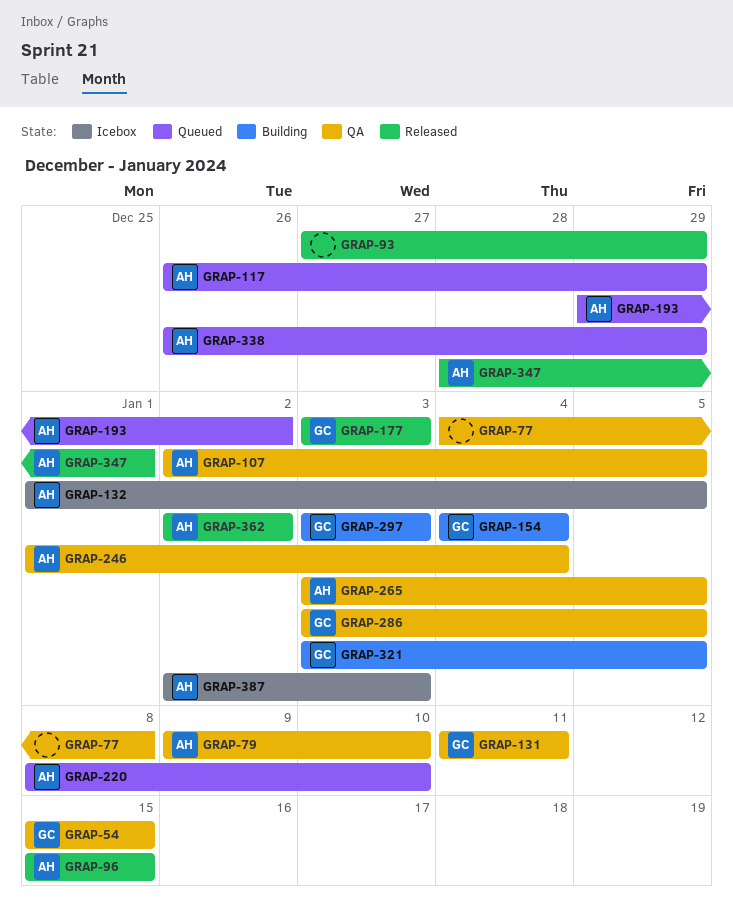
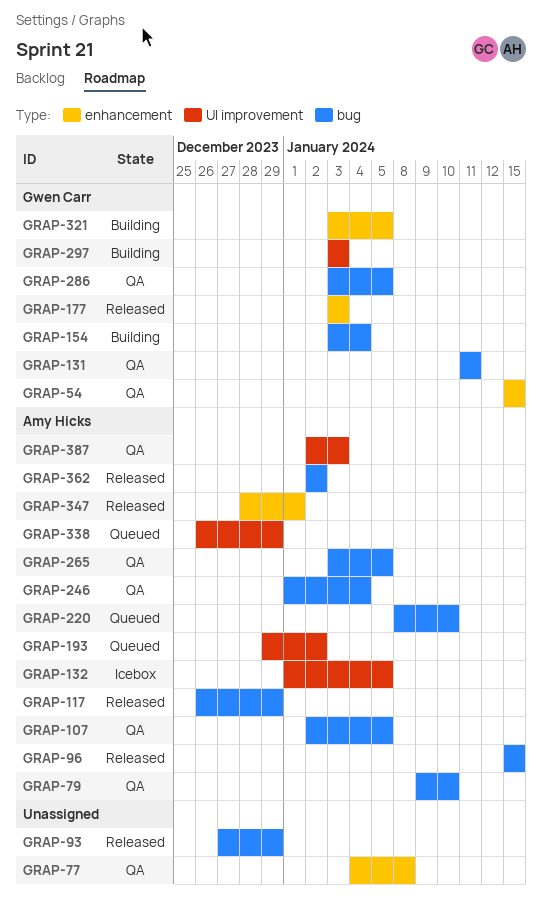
GRAP-117, status: Queued -> Released
GRAP-154, start: Jan 4 -> Jan 3
GRAP-387, status: Icebox -> QA

